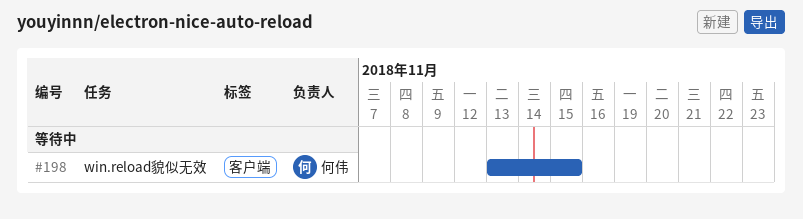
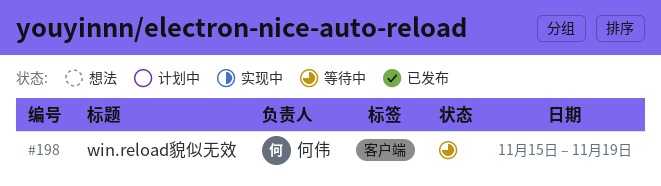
#198, start: Nov 13 -> Nov 15
#198, due: Nov 15 -> Nov 19

